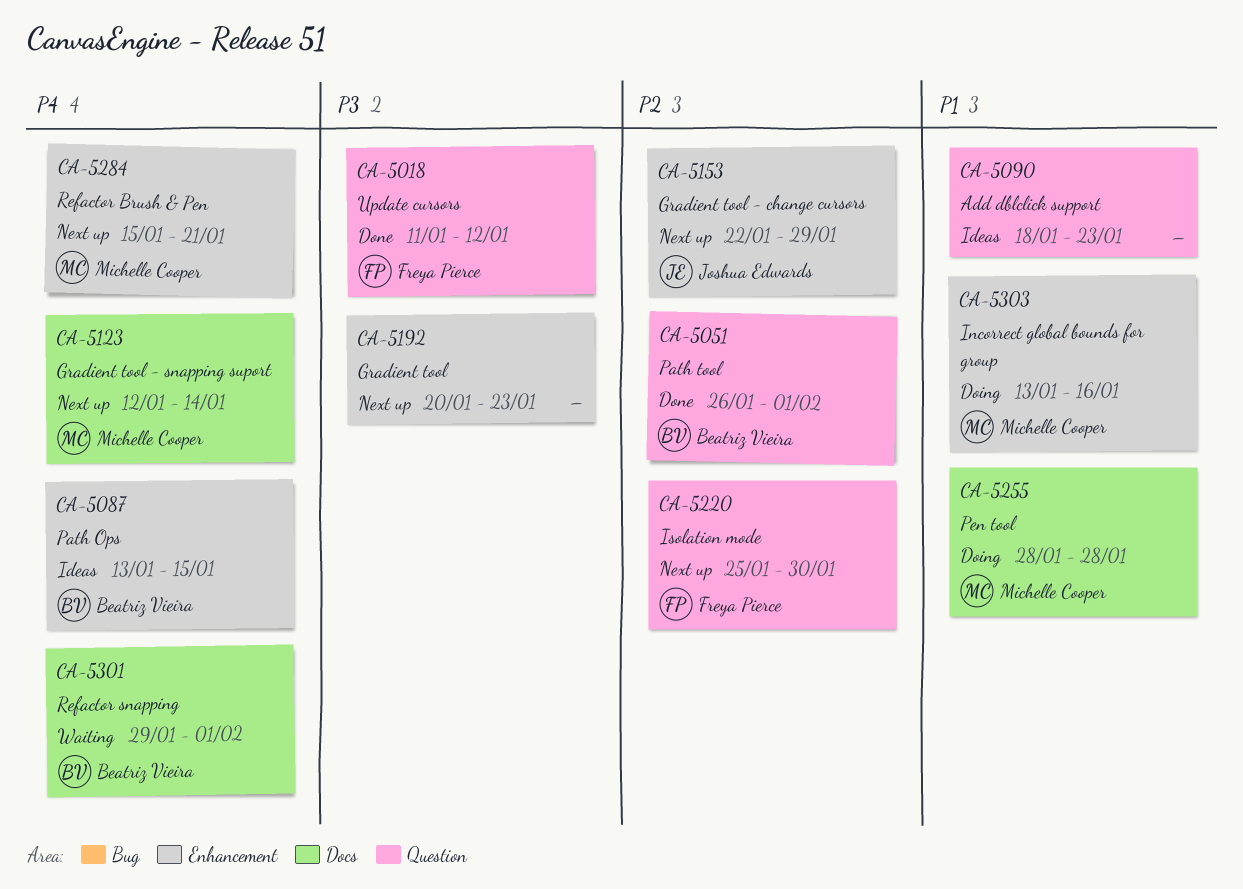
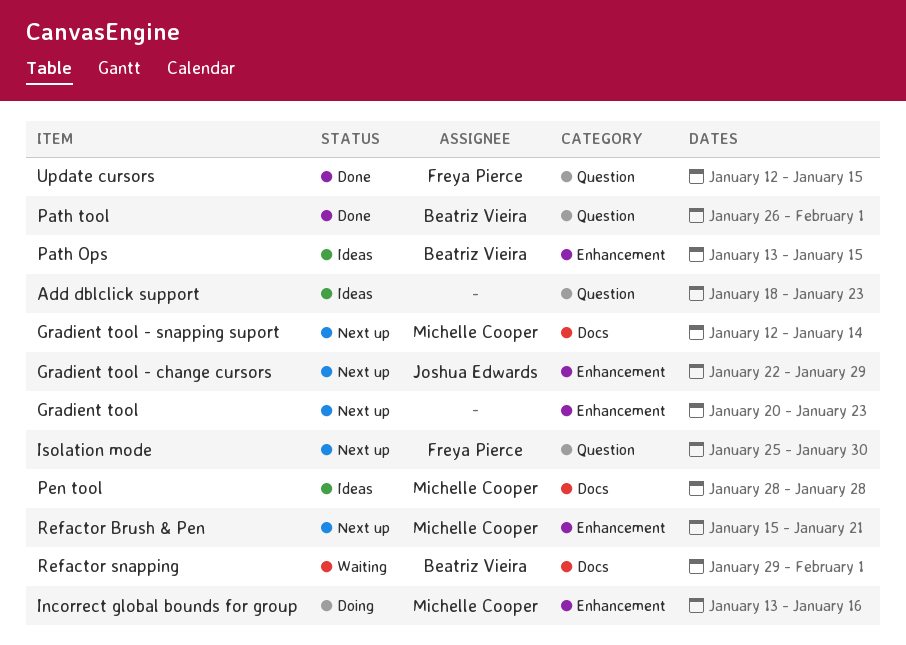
Pen tool, status: Doing -> Ideas
Update cursors, start: Jan 11 -> Jan 12
Update cursors, due: Jan 12 -> Jan 15

